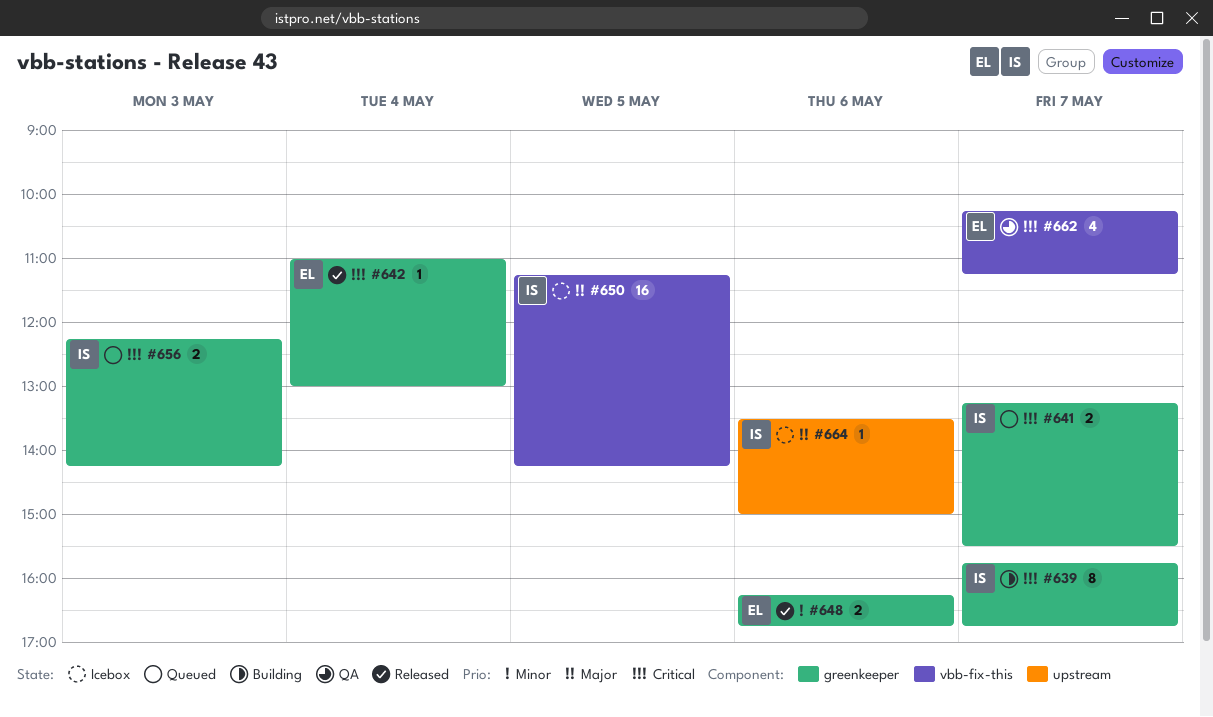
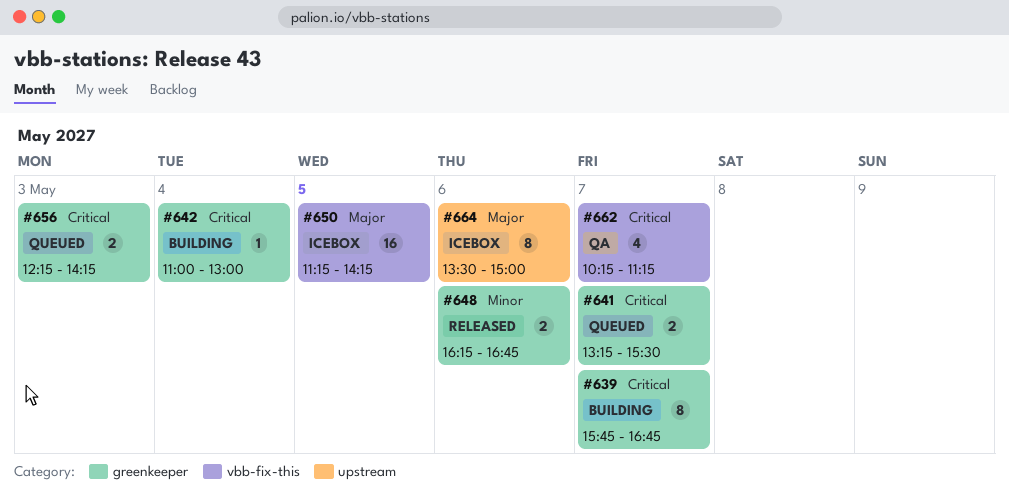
#642, status: Released -> Building
#664, estimate: 1 -> 8

